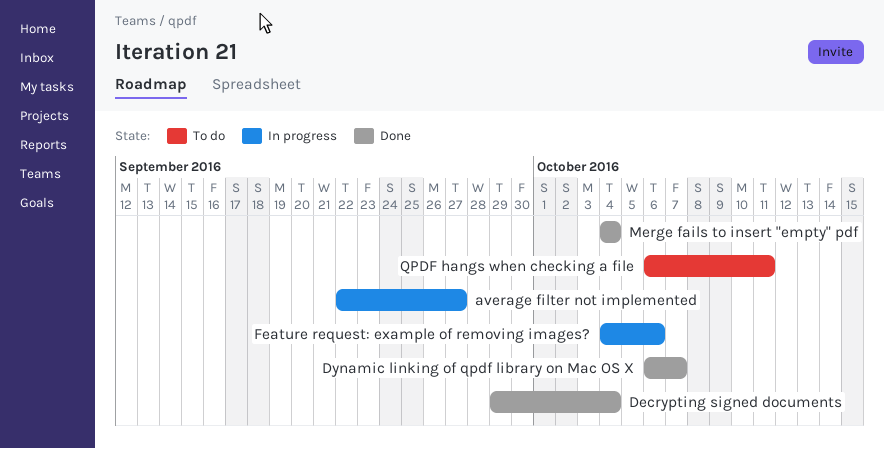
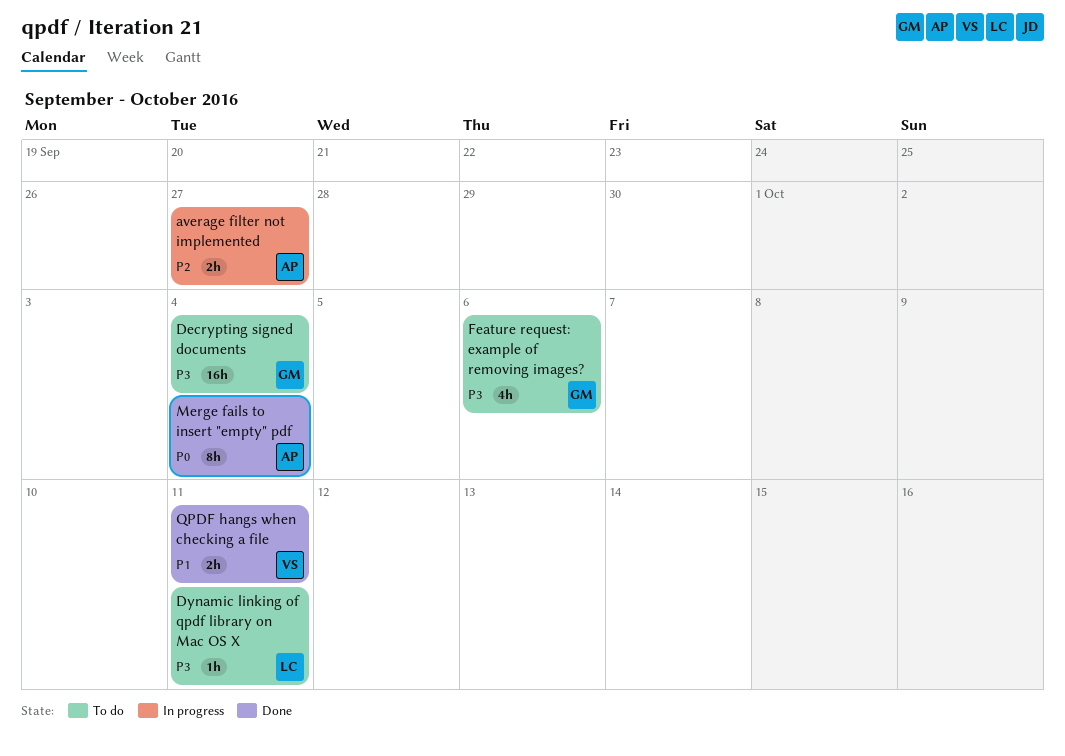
Decrypting signed documents, status: Done -> To do
Dynamic linking of qpdf library on Mac OS X, status: Done -> To do
Dynamic linking of qpdf library on Mac OS X, due: Oct 7 -> Oct 11
Feature request: example of removing images?, status: In progress -> To do
QPDF hangs when checking a file, status: To do -> Done

